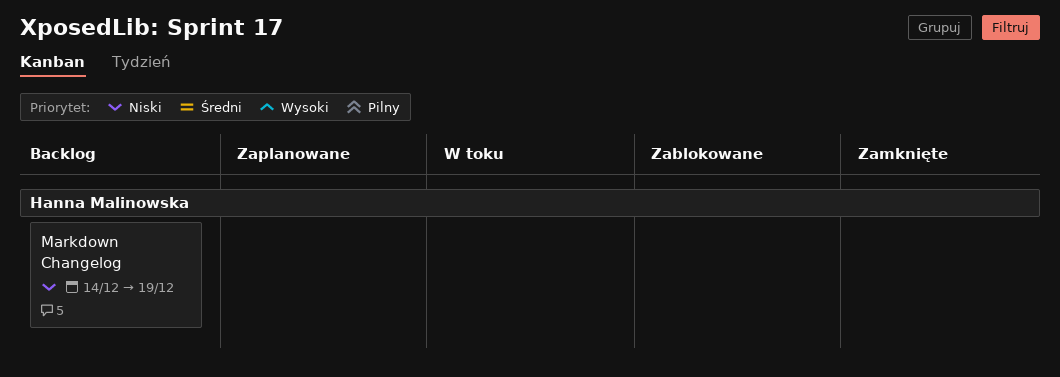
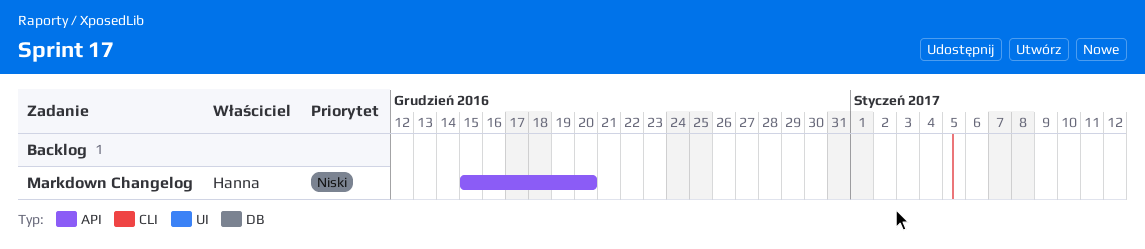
Markdown Changelog, start: Dec 14 -> Dec 15
Markdown Changelog, due: Dec 19 -> Dec 20

